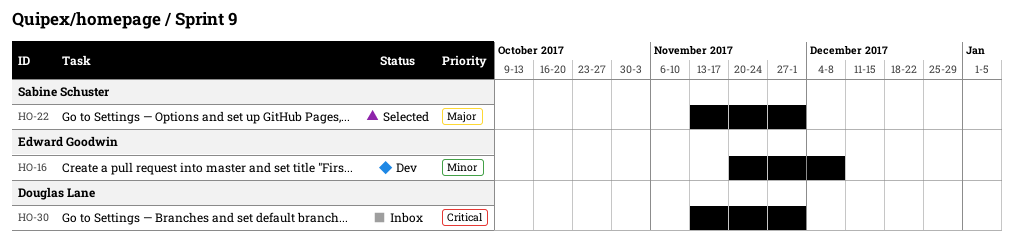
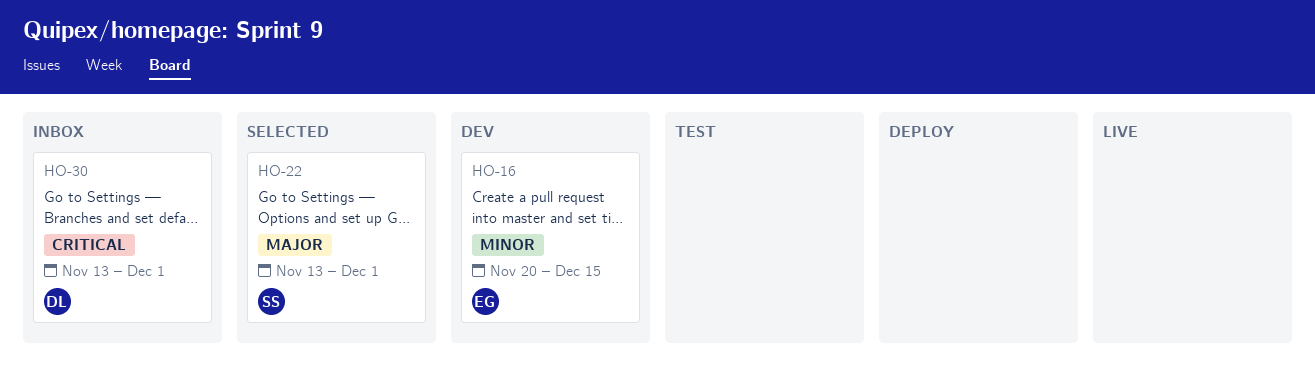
HO-16, due: Dec 8 -> Dec 15

